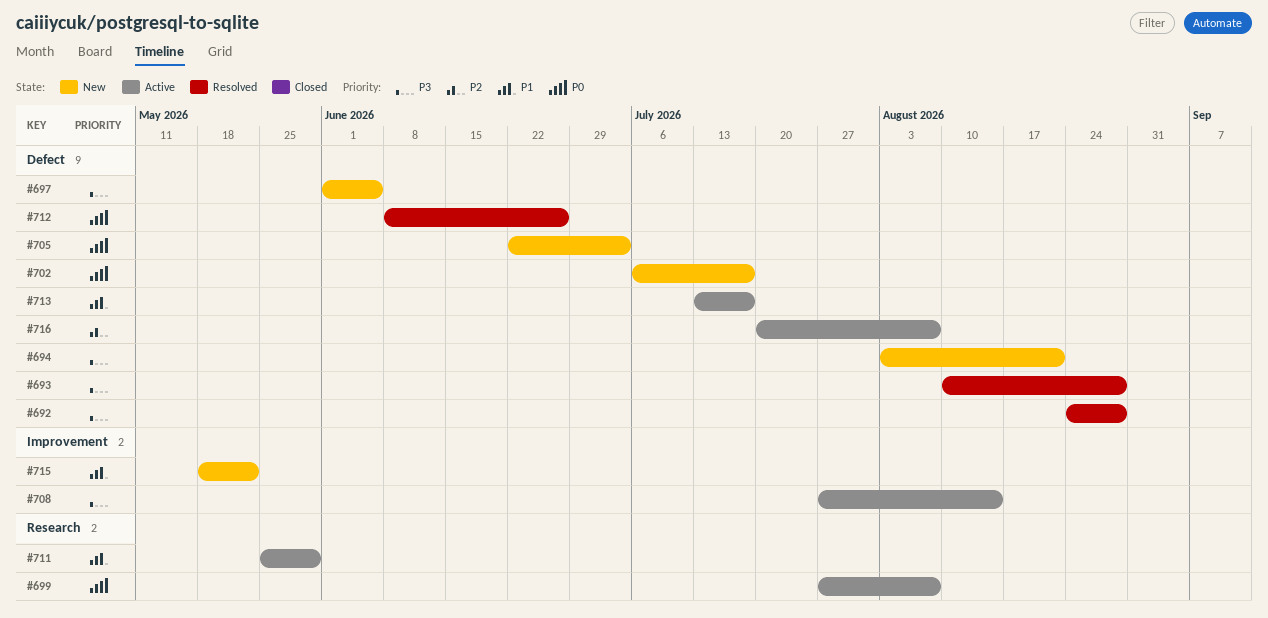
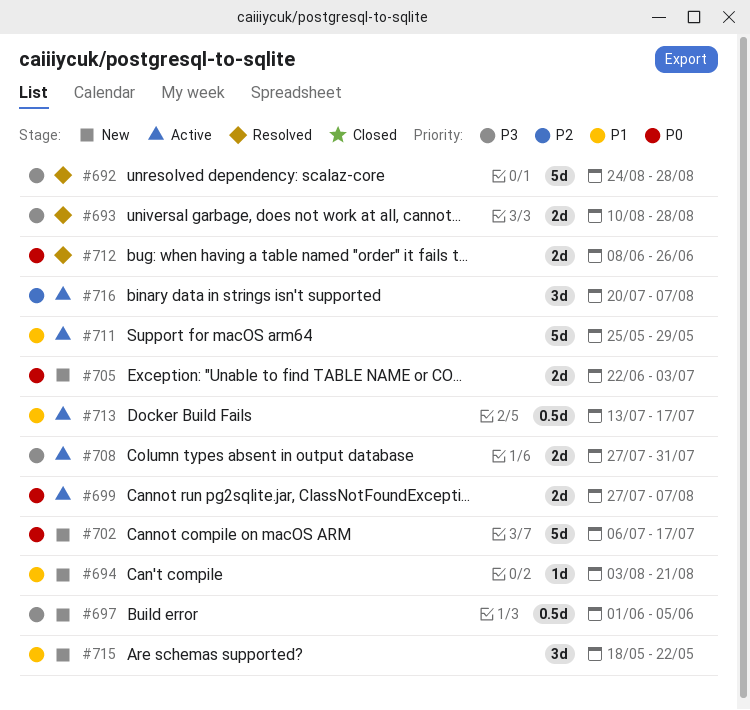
#694, priority: P3 -> P1
#708, due: Aug 14 -> Jul 31

